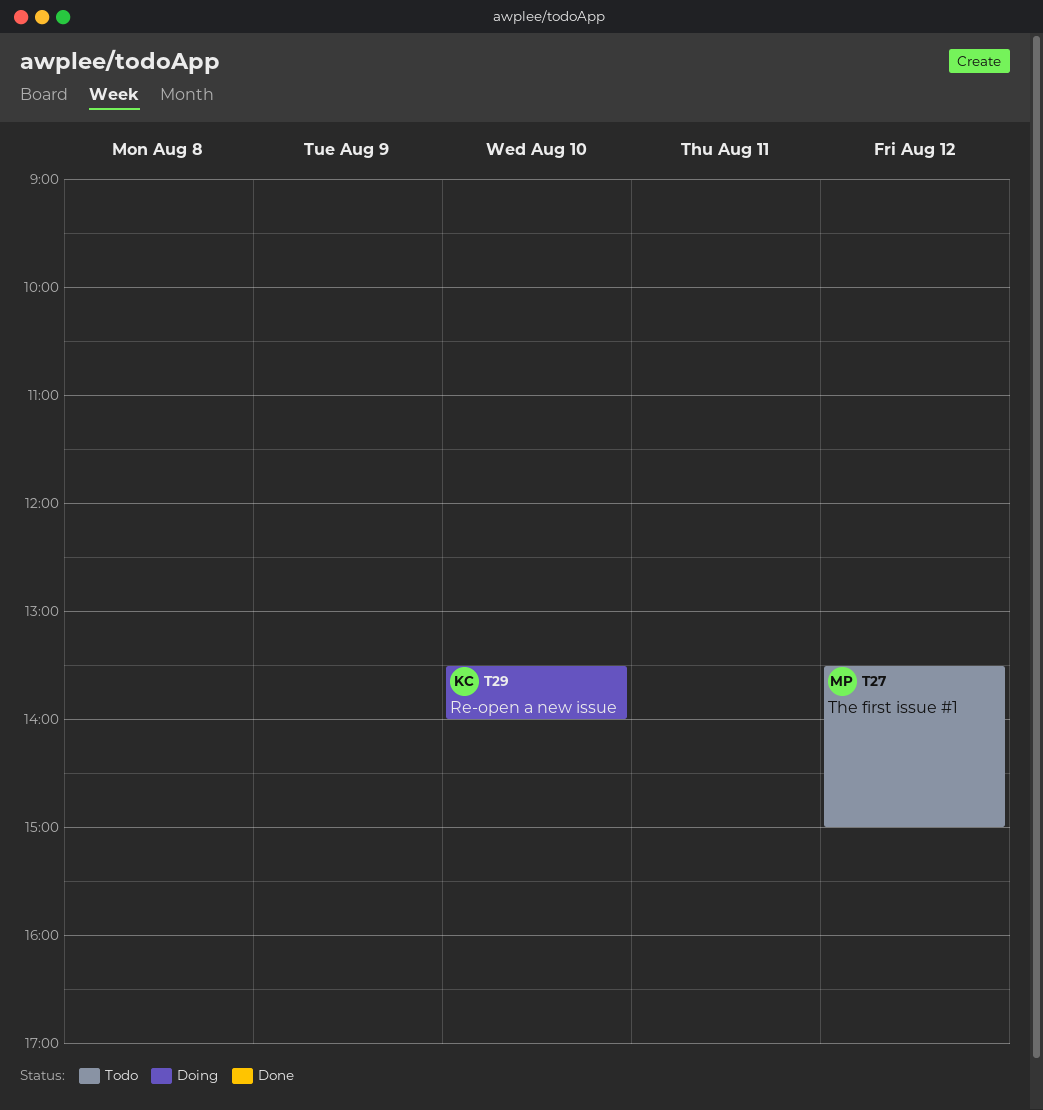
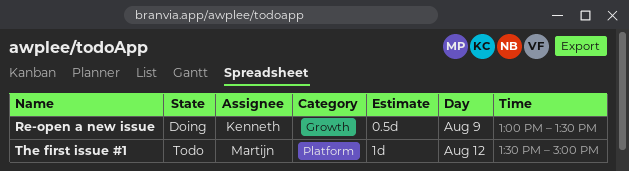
Re-open a new issue, day: Aug 10 -> Aug 9
Re-open a new issue, begins: 13:30 -> 13:00
Re-open a new issue, ends: 14:00 -> 13:30

